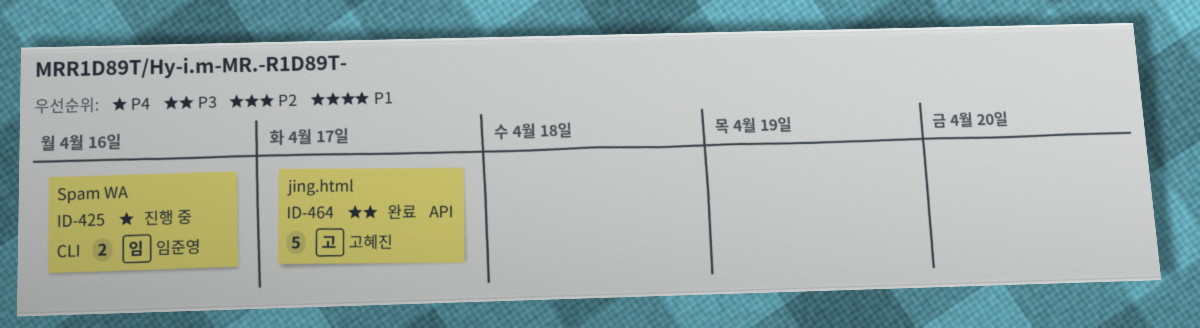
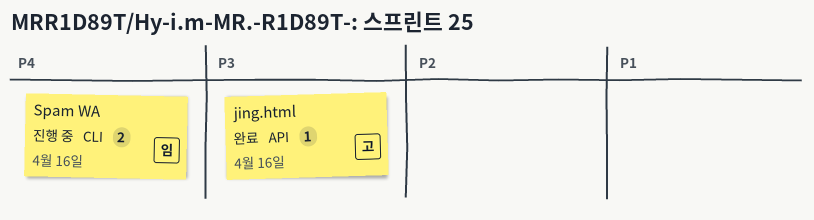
jing.html, estimate: 5 -> 1
jing.html, due: Apr 17 -> Apr 16

